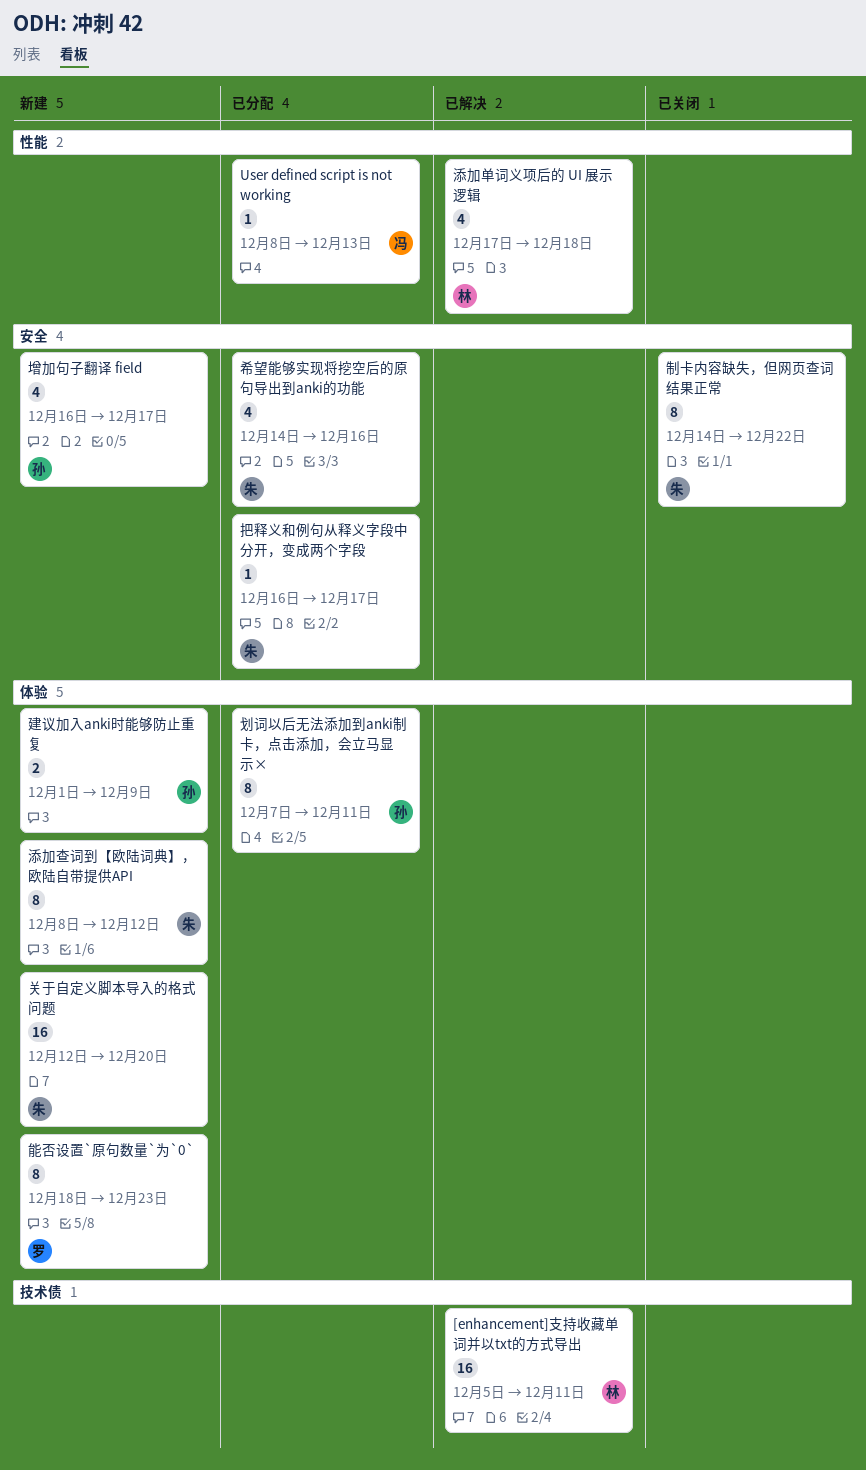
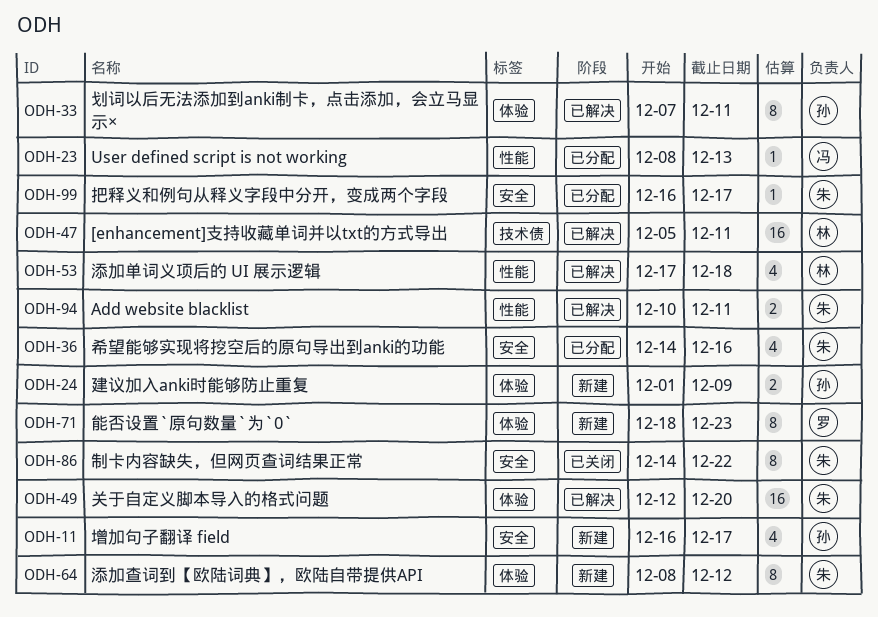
Add website blacklist: none -> present
关于自定义脚本导入的格式问题, status: 新建 -> 已解决
划词以后无法添加到anki制卡，点击添加，会立马显示×, status: 已分配 -> 已解决

